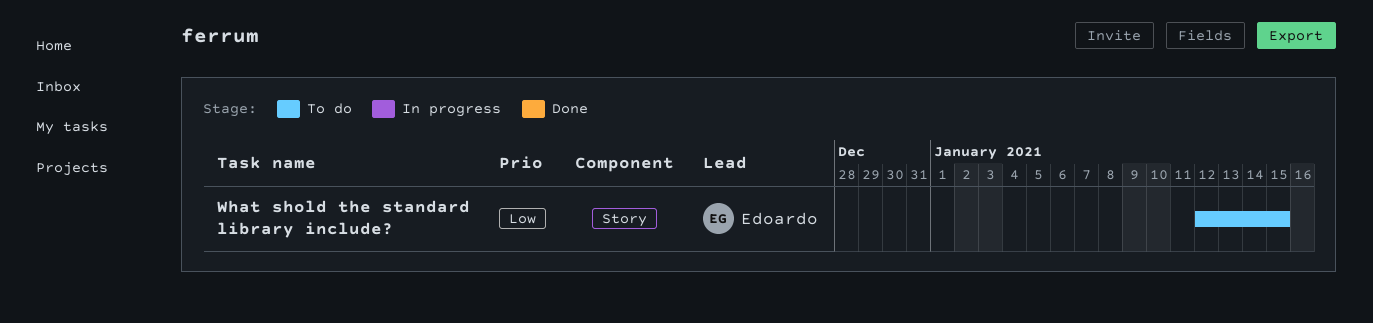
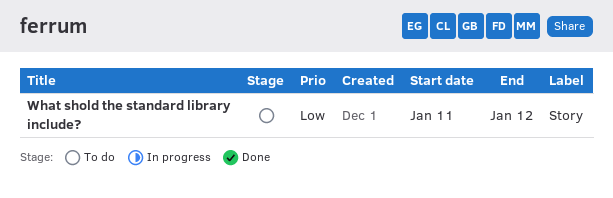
What shold the standard library include?, start: Jan 12 -> Jan 11
What shold the standard library include?, due: Jan 15 -> Jan 12

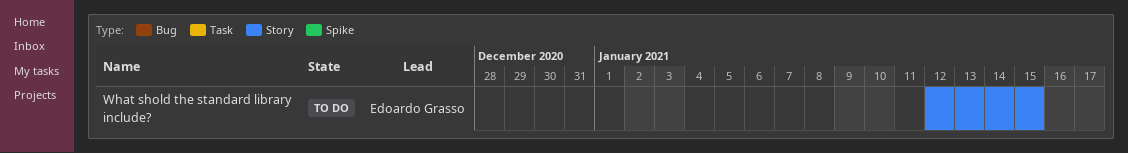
What shold the standard library include?, start: Jan 11 -> Jan 12
What shold the standard library include?, due: Jan 12 -> Jan 15

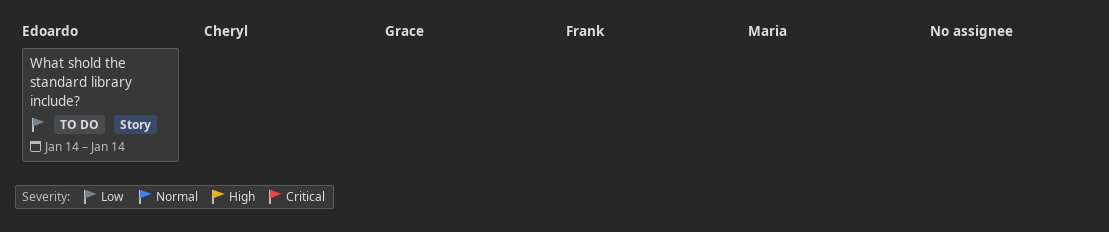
What shold the standard library include?, start: Jan 12 -> Jan 14
What shold the standard library include?, due: Jan 15 -> Jan 14

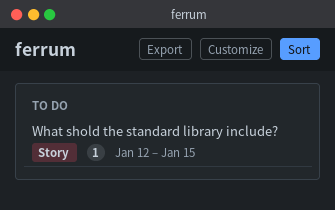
What shold the standard library include?, start: Jan 14 -> Jan 12
What shold the standard library include?, due: Jan 14 -> Jan 15

